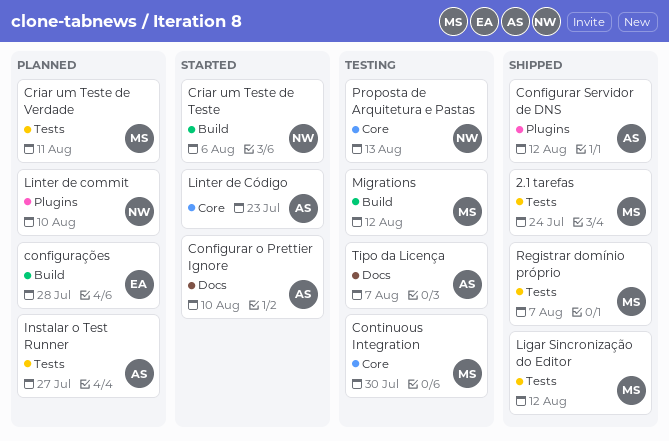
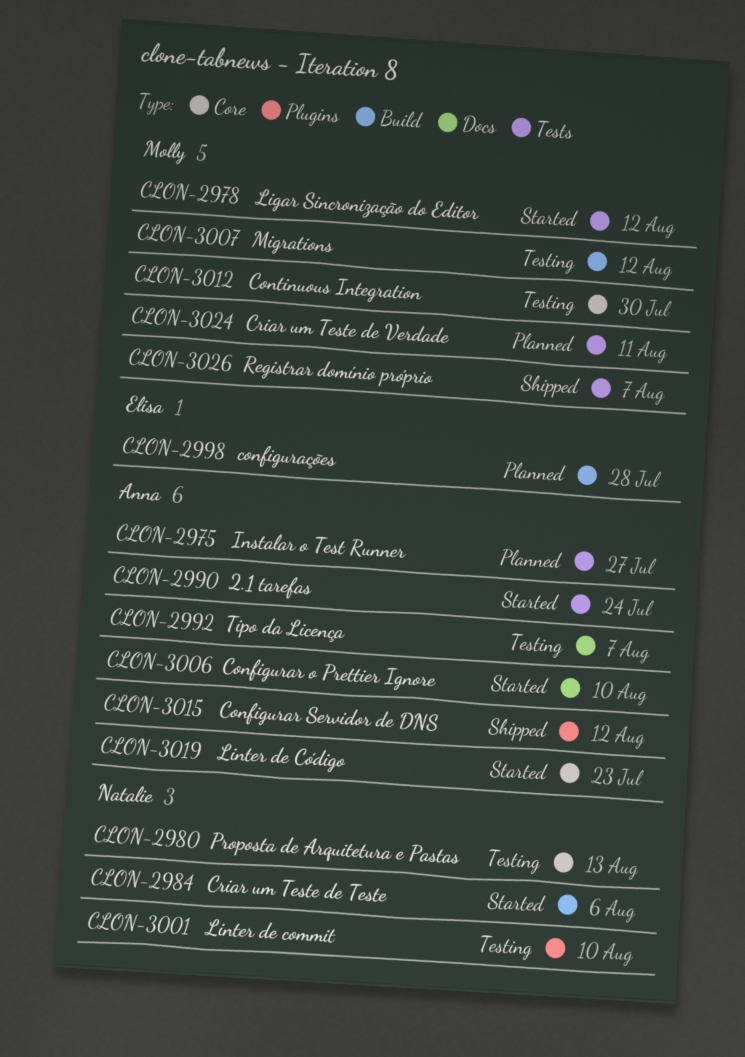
2.1 tarefas, status: Shipped -> Started
2.1 tarefas, owner: Molly -> Anna
Ligar Sincronização do Editor, status: Shipped -> Started
Linter de commit, status: Planned -> Testing

